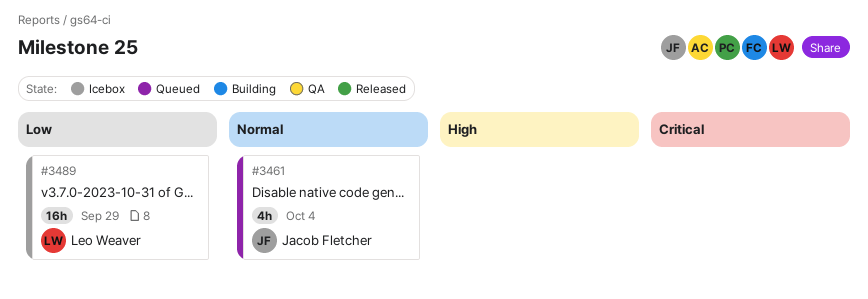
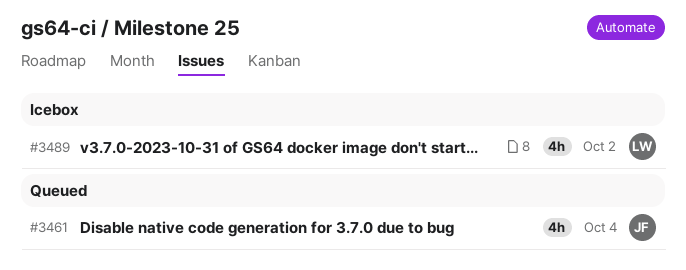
#3489, estimate: 16h -> 4h
#3489, due: Sep 29 -> Oct 2

